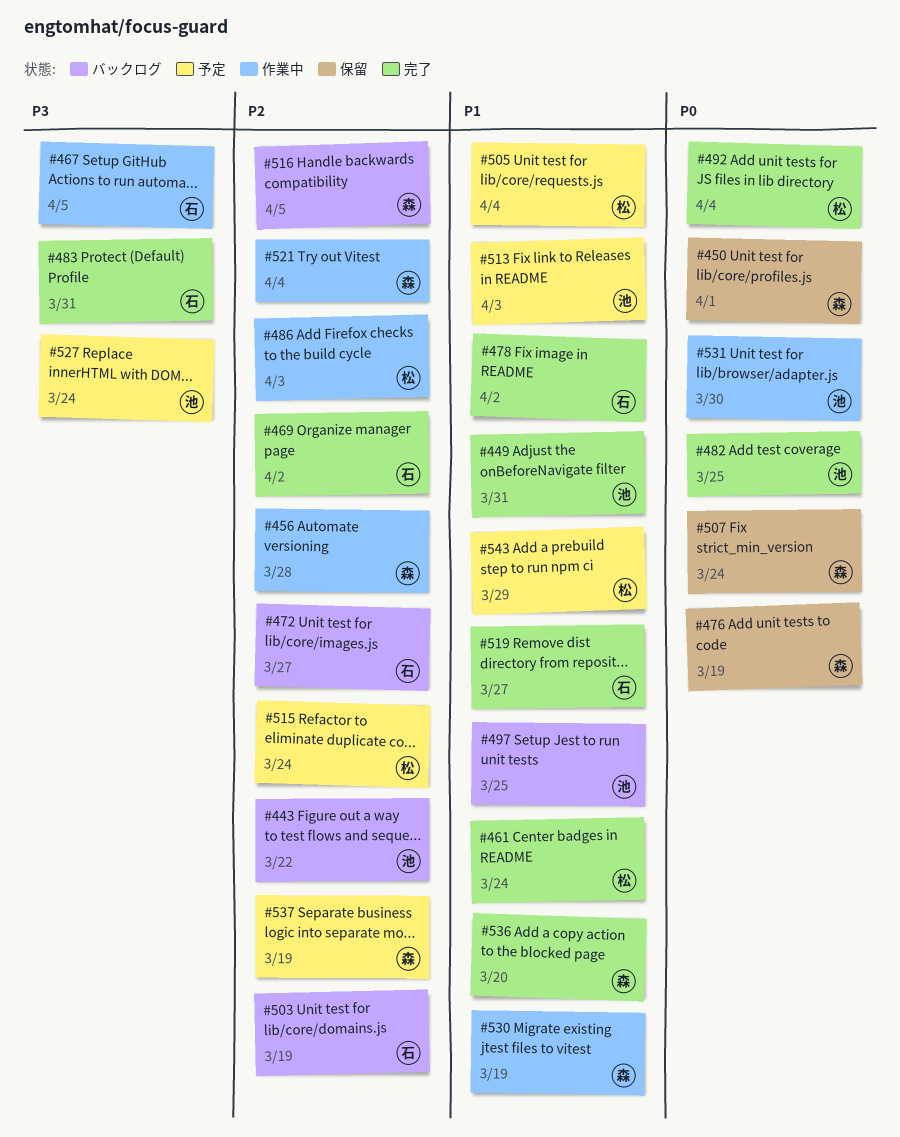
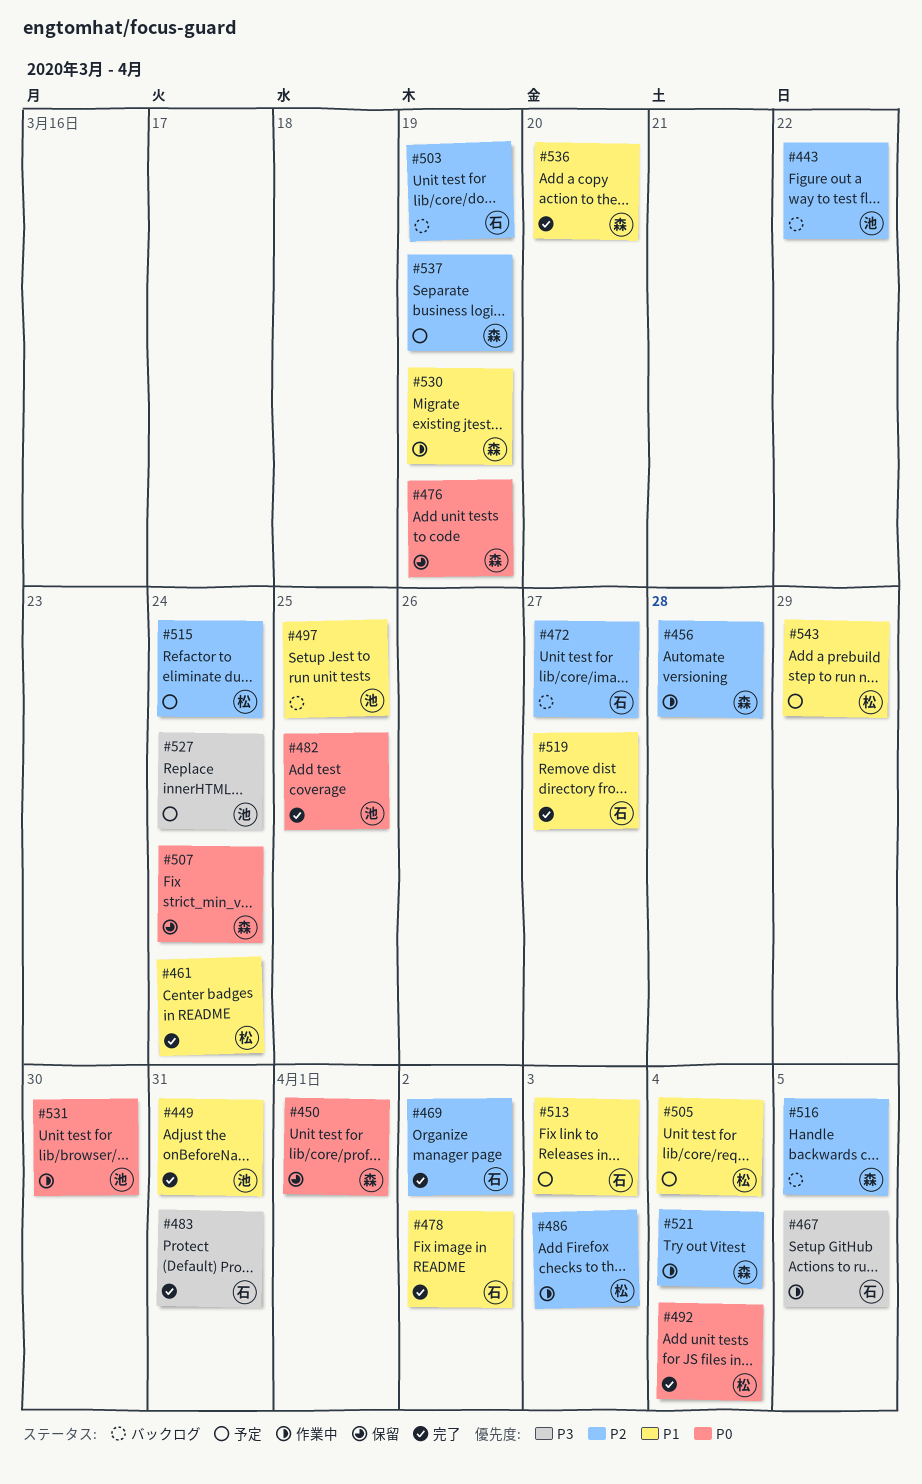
#513, owner: 池 -> 石

